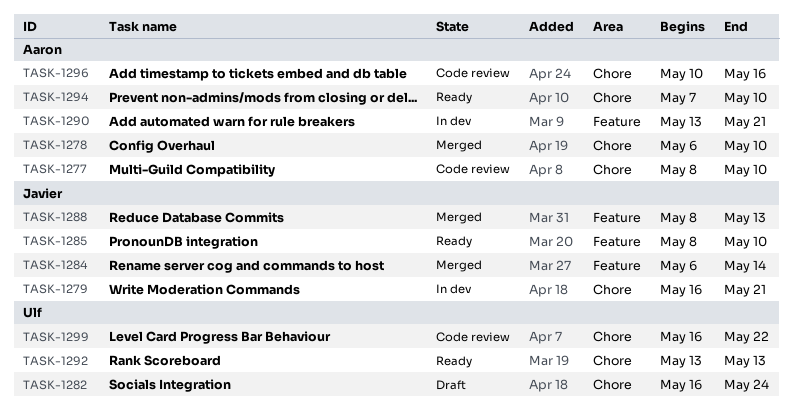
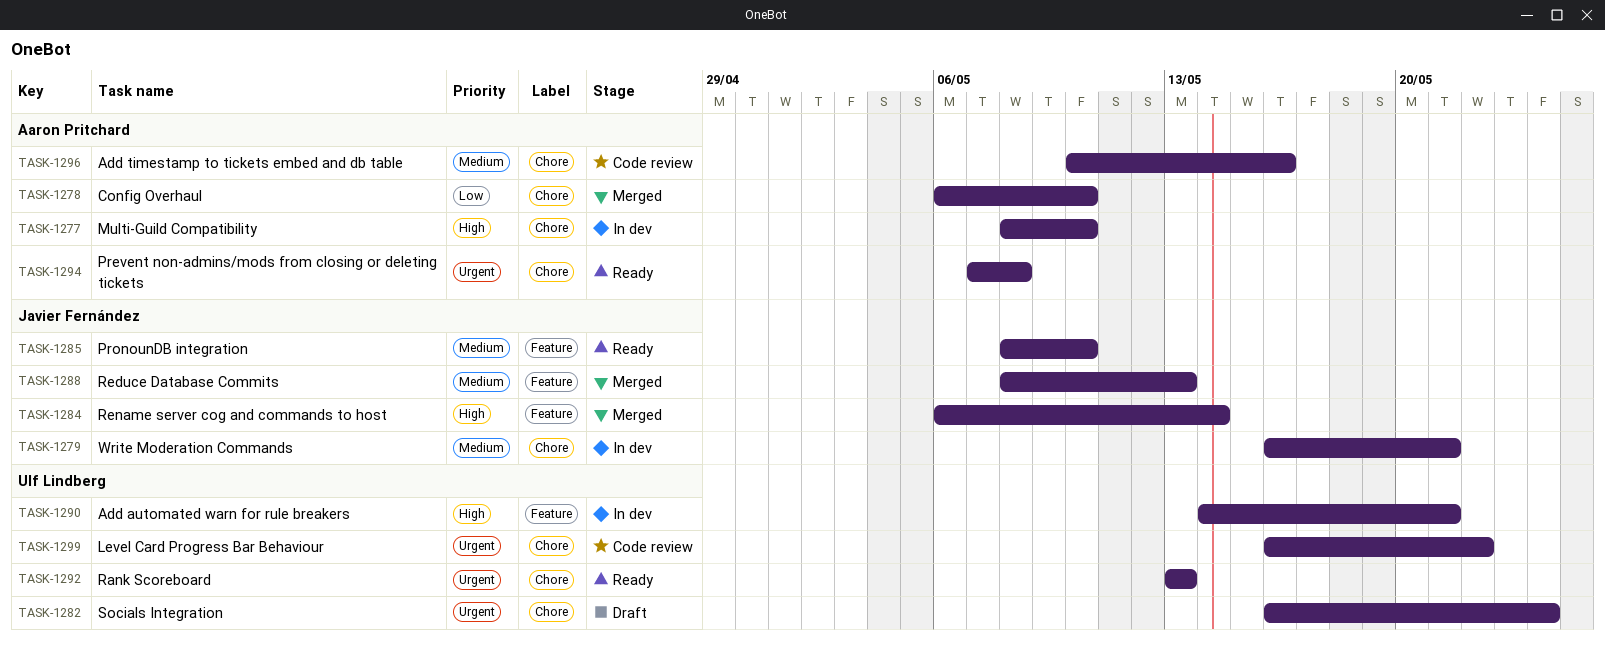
TASK-1277, status: Code review -> In dev
TASK-1290, owner: Aaron Pritchard -> Ulf Lindberg
TASK-1290, start: May 13 -> May 14
TASK-1294, due: May 10 -> May 8

